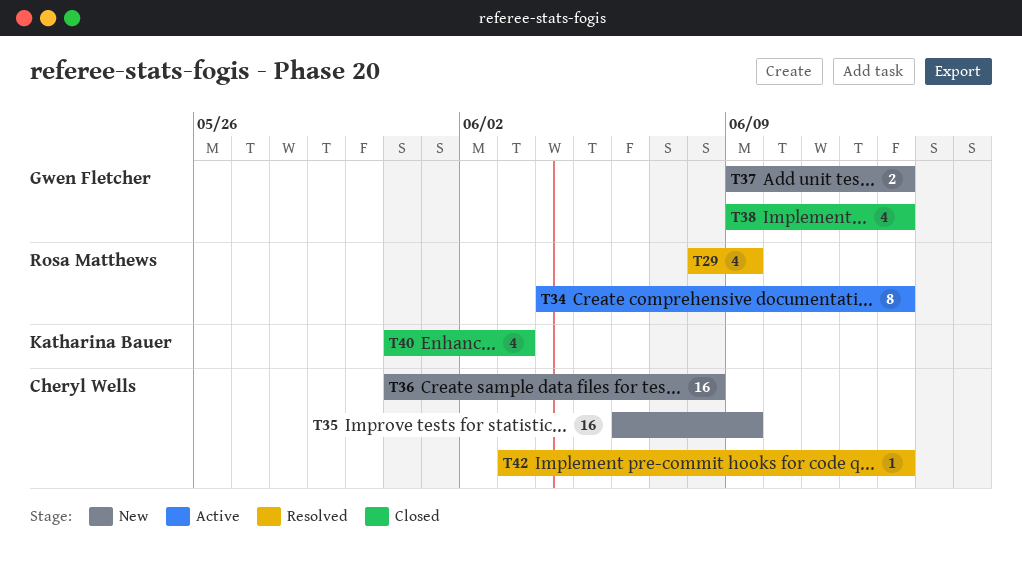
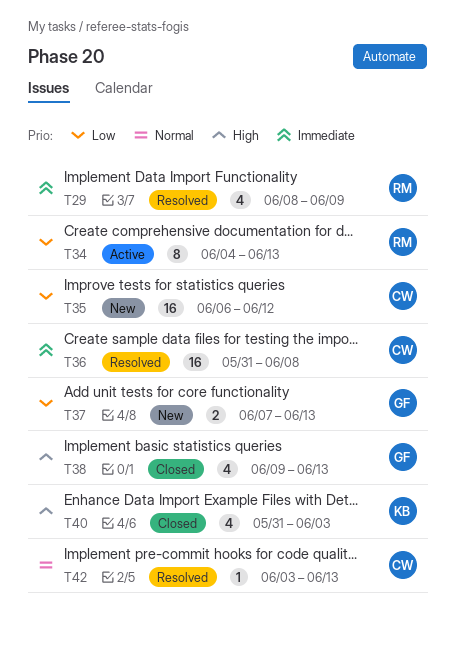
T35, due: Jun 9 -> Jun 12
T36, status: New -> Resolved
T37, start: Jun 9 -> Jun 7

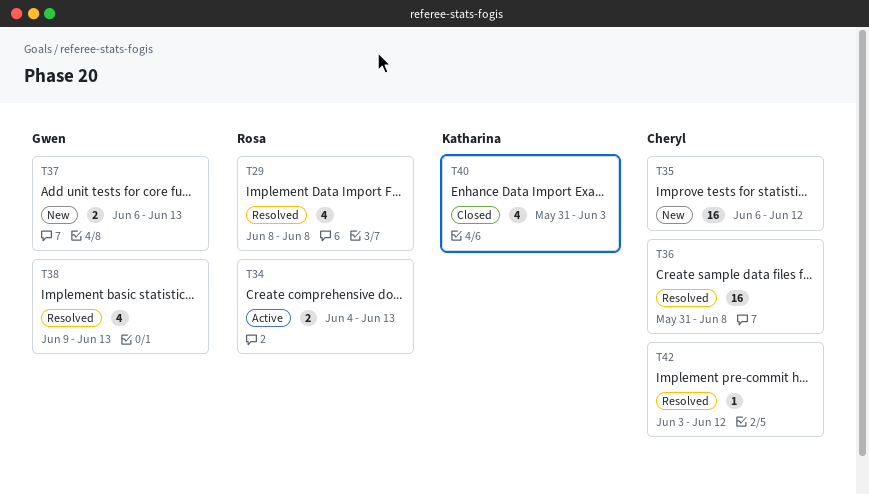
T29, due: Jun 9 -> Jun 8
T34, estimate: 8 -> 2
T37, start: Jun 7 -> Jun 6
T38, status: Closed -> Resolved
T42, due: Jun 13 -> Jun 12

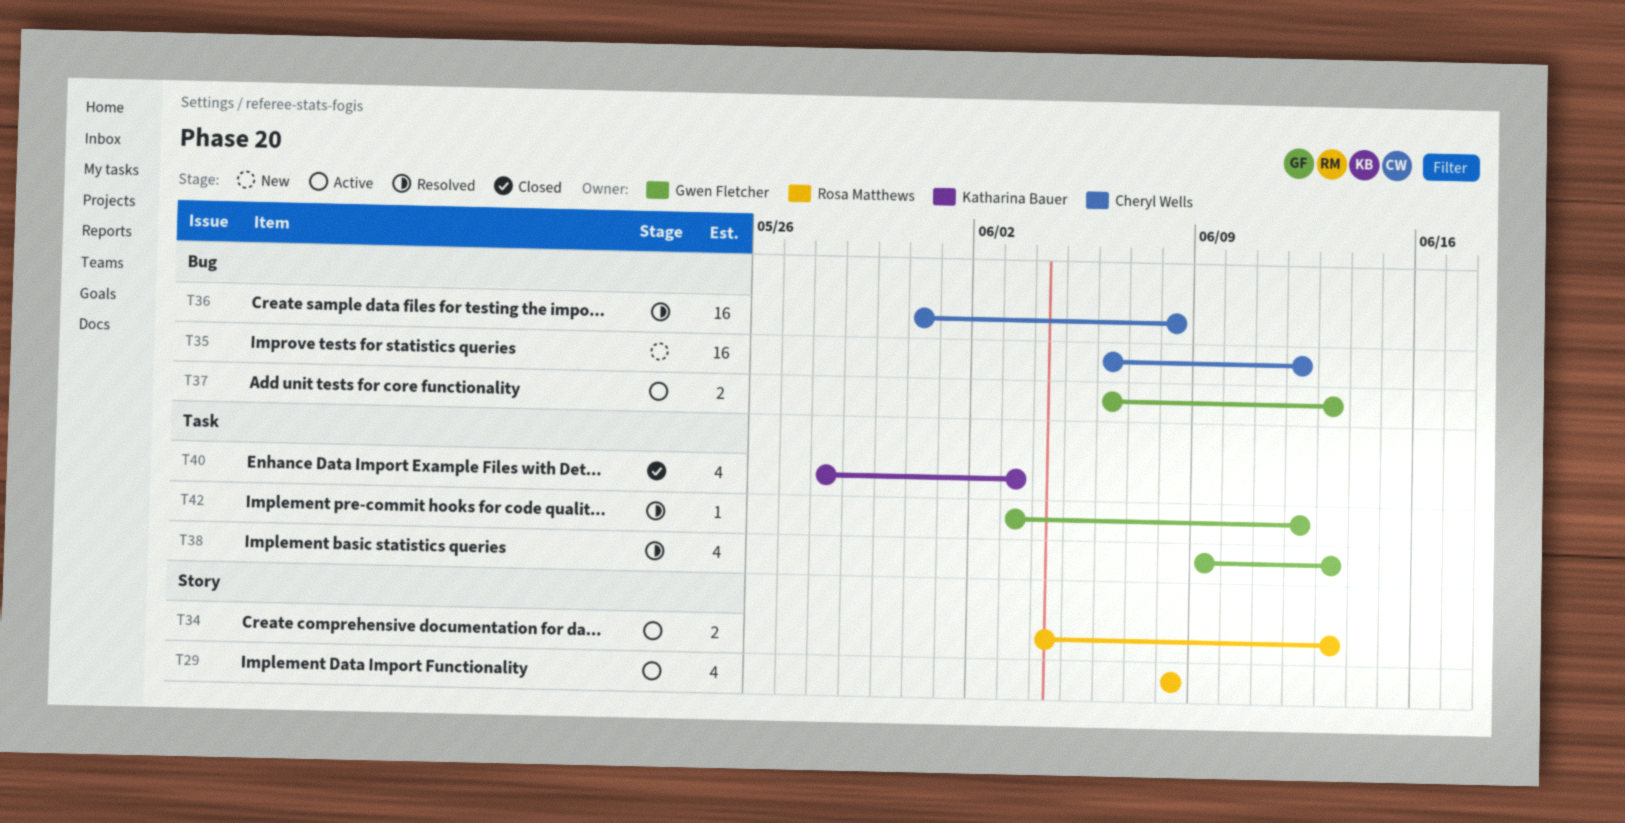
T29, status: Resolved -> Active
T37, status: New -> Active
T40, start: May 31 -> May 28
T42, owner: Cheryl Wells -> Gwen Fletcher

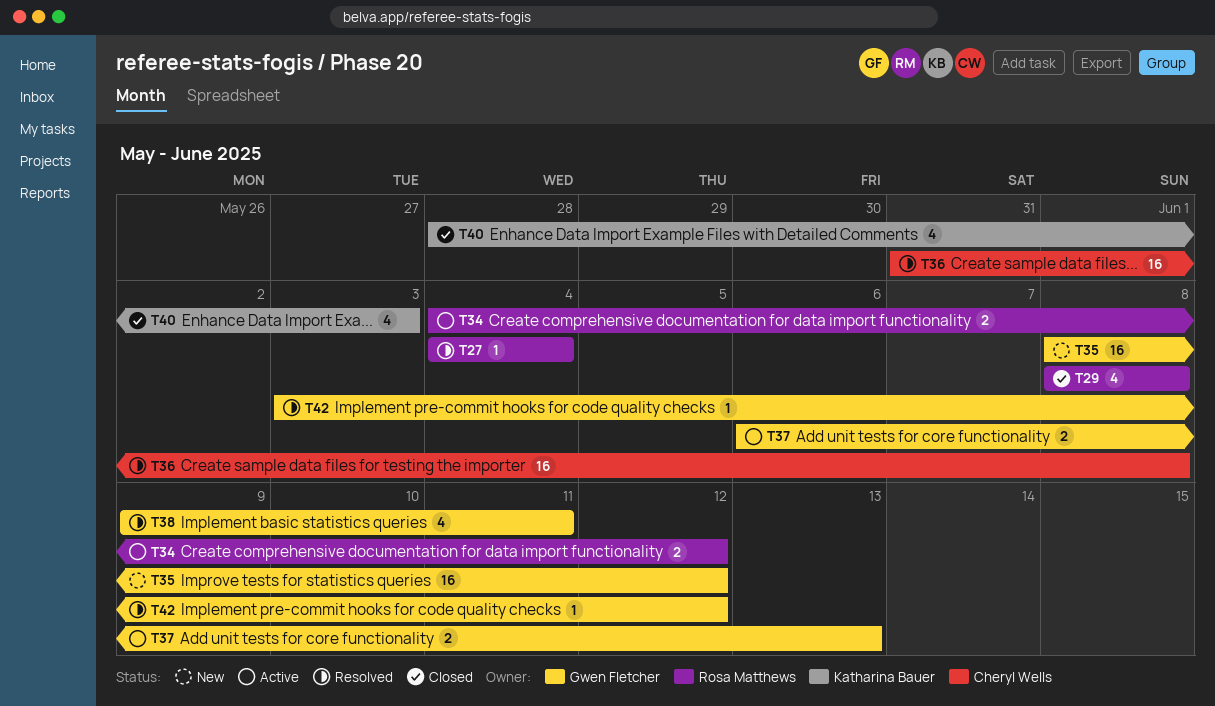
T27: none -> present
T29, status: Active -> Closed
T34, due: Jun 13 -> Jun 12
T35, owner: Cheryl Wells -> Gwen Fletcher
T35, start: Jun 6 -> Jun 8
T38, due: Jun 13 -> Jun 11

